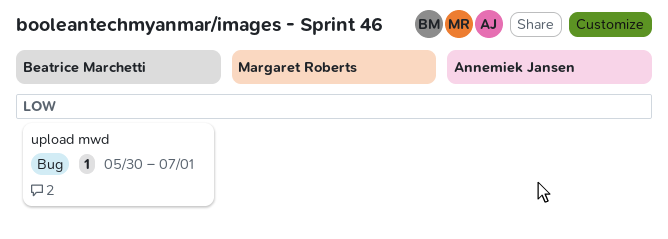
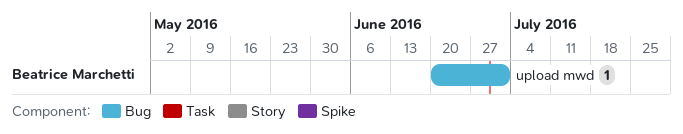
upload mwd, start: May 30 -> Jun 20

